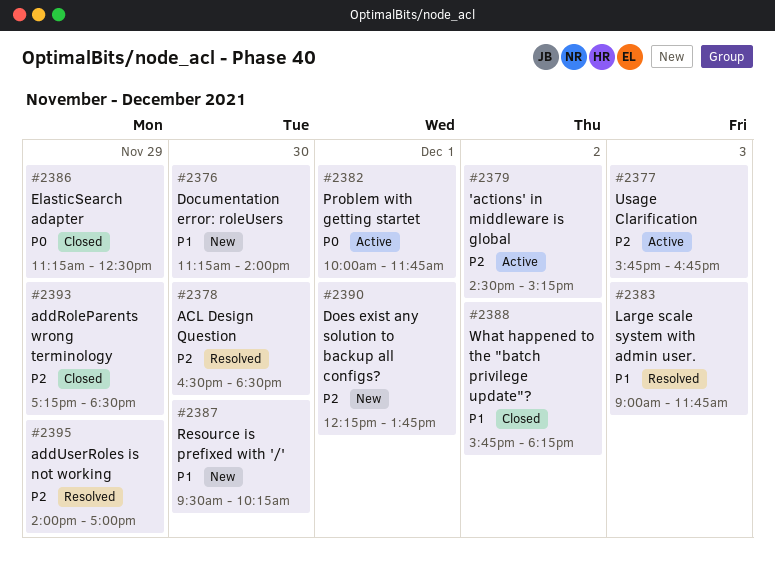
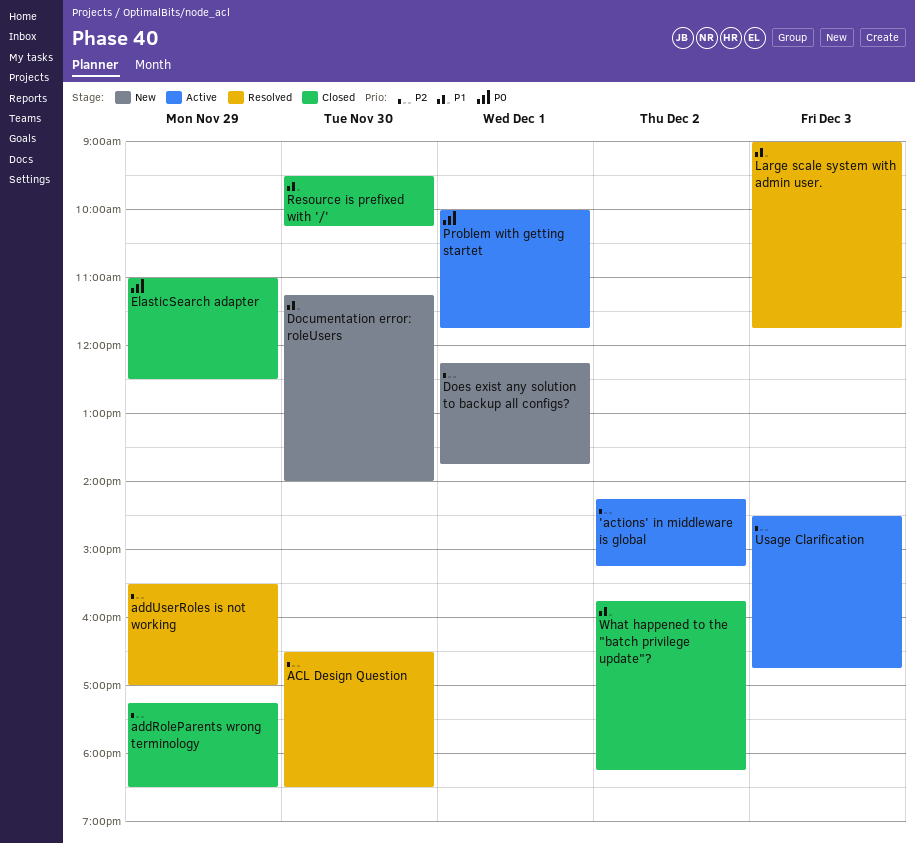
'actions' in middleware is global, begins: 14:30 -> 14:15
addUserRoles is not working, begins: 14:00 -> 15:30
ElasticSearch adapter, begins: 11:15 -> 11:00
Resource is prefixed with '/', status: New -> Closed
Usage Clarification, begins: 15:45 -> 14:30

